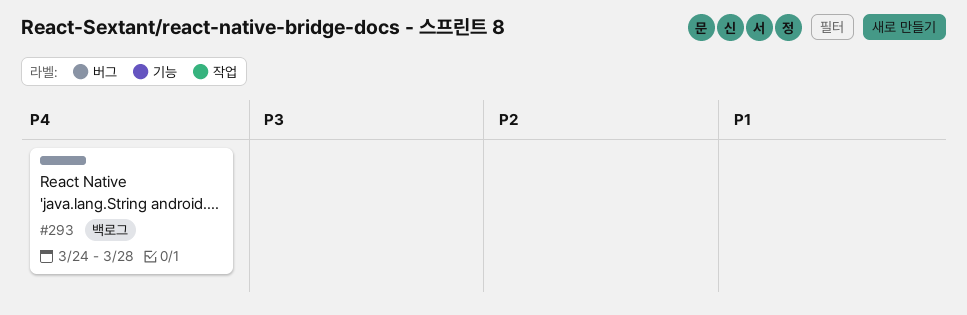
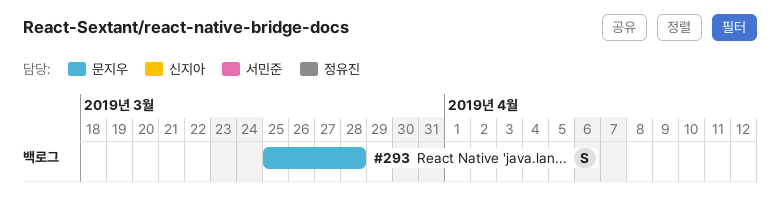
#293, start: Mar 24 -> Mar 25

